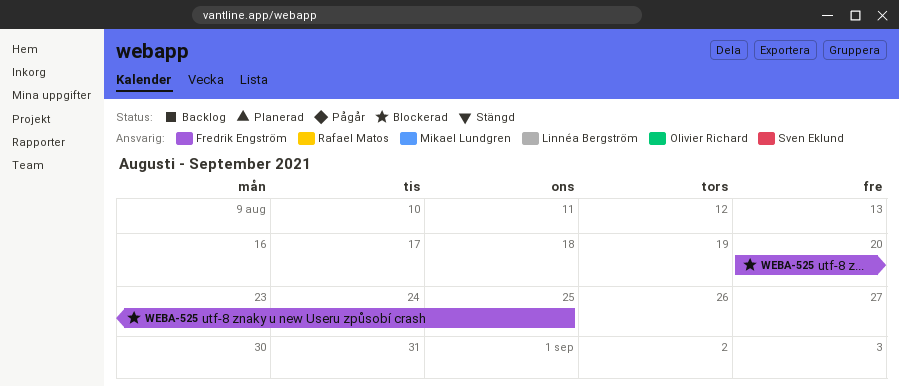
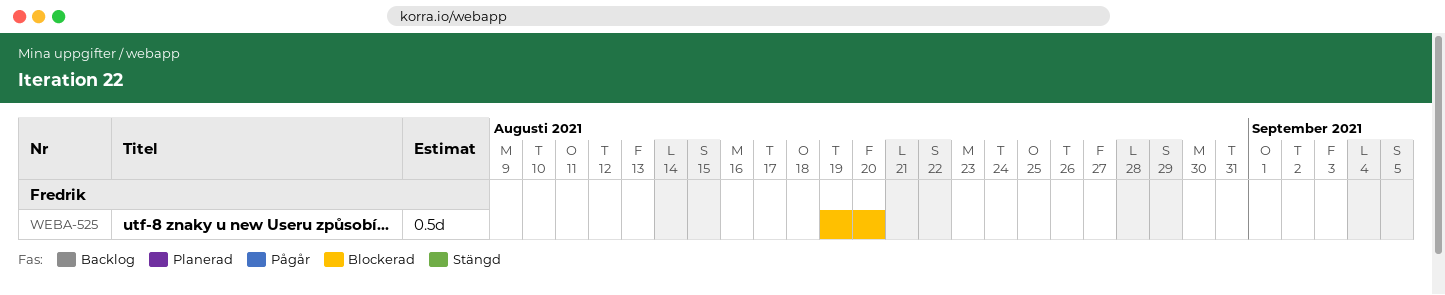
WEBA-525, start: Aug 20 -> Aug 19
WEBA-525, due: Aug 25 -> Aug 20

